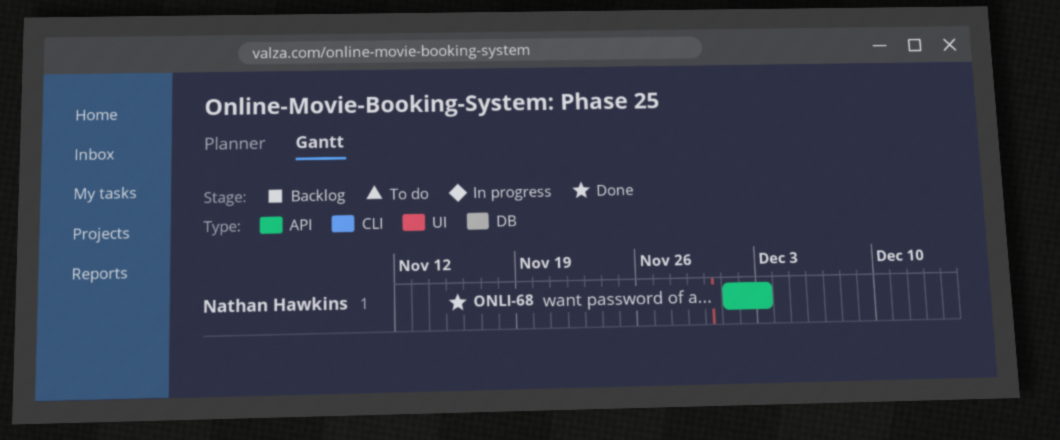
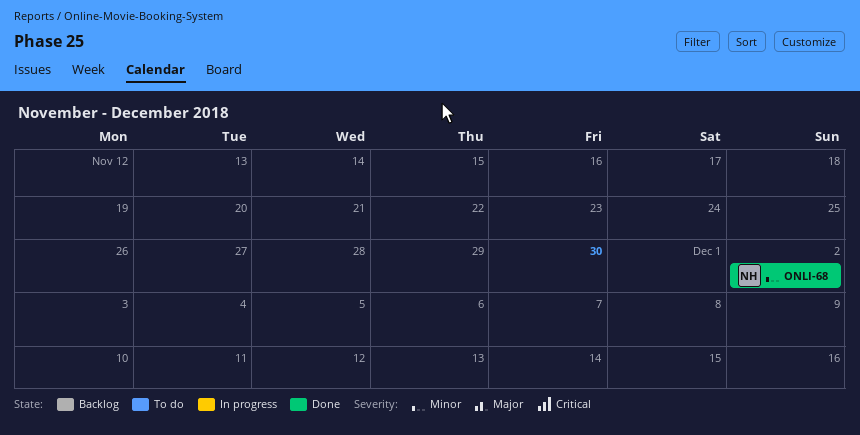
ONLI-68, start: Dec 1 -> Dec 2
ONLI-68, due: Dec 3 -> Dec 2

